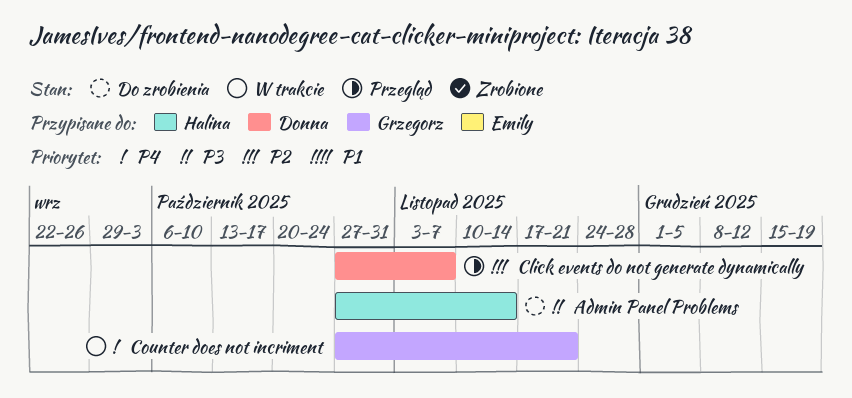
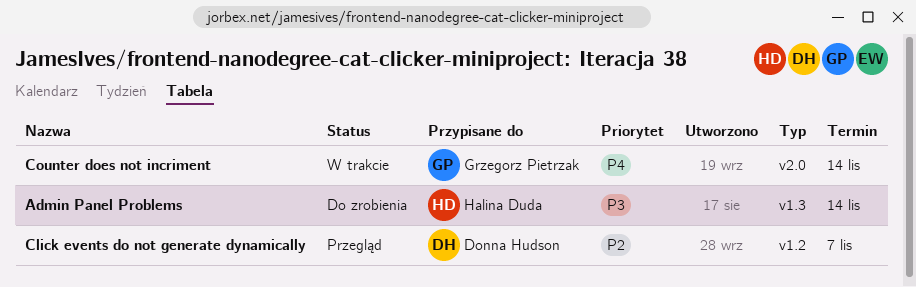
Counter does not incriment, due: Nov 21 -> Nov 14

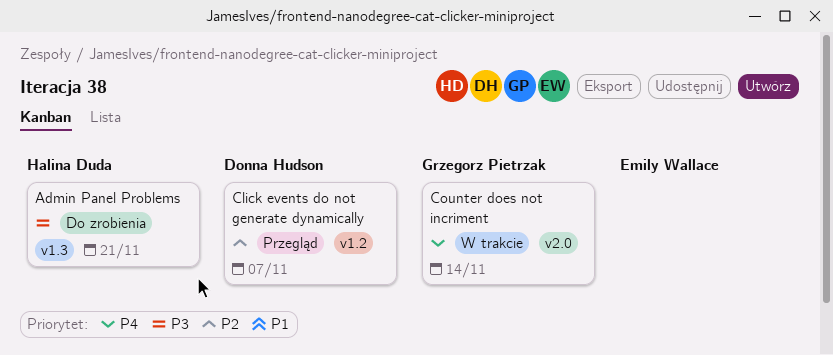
Admin Panel Problems, due: Nov 14 -> Nov 21

